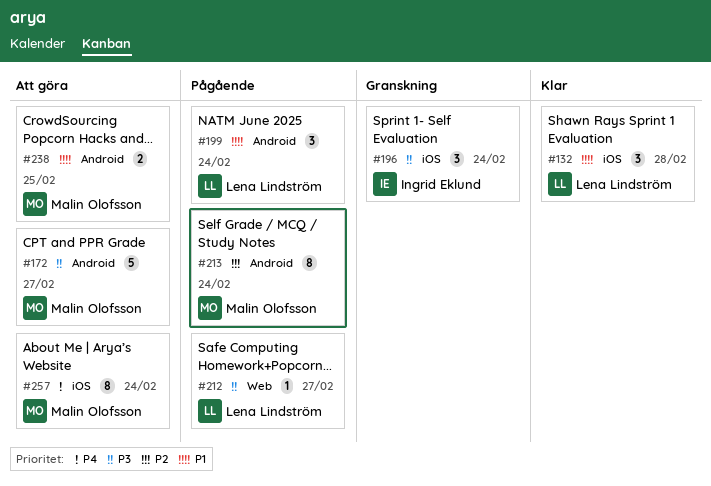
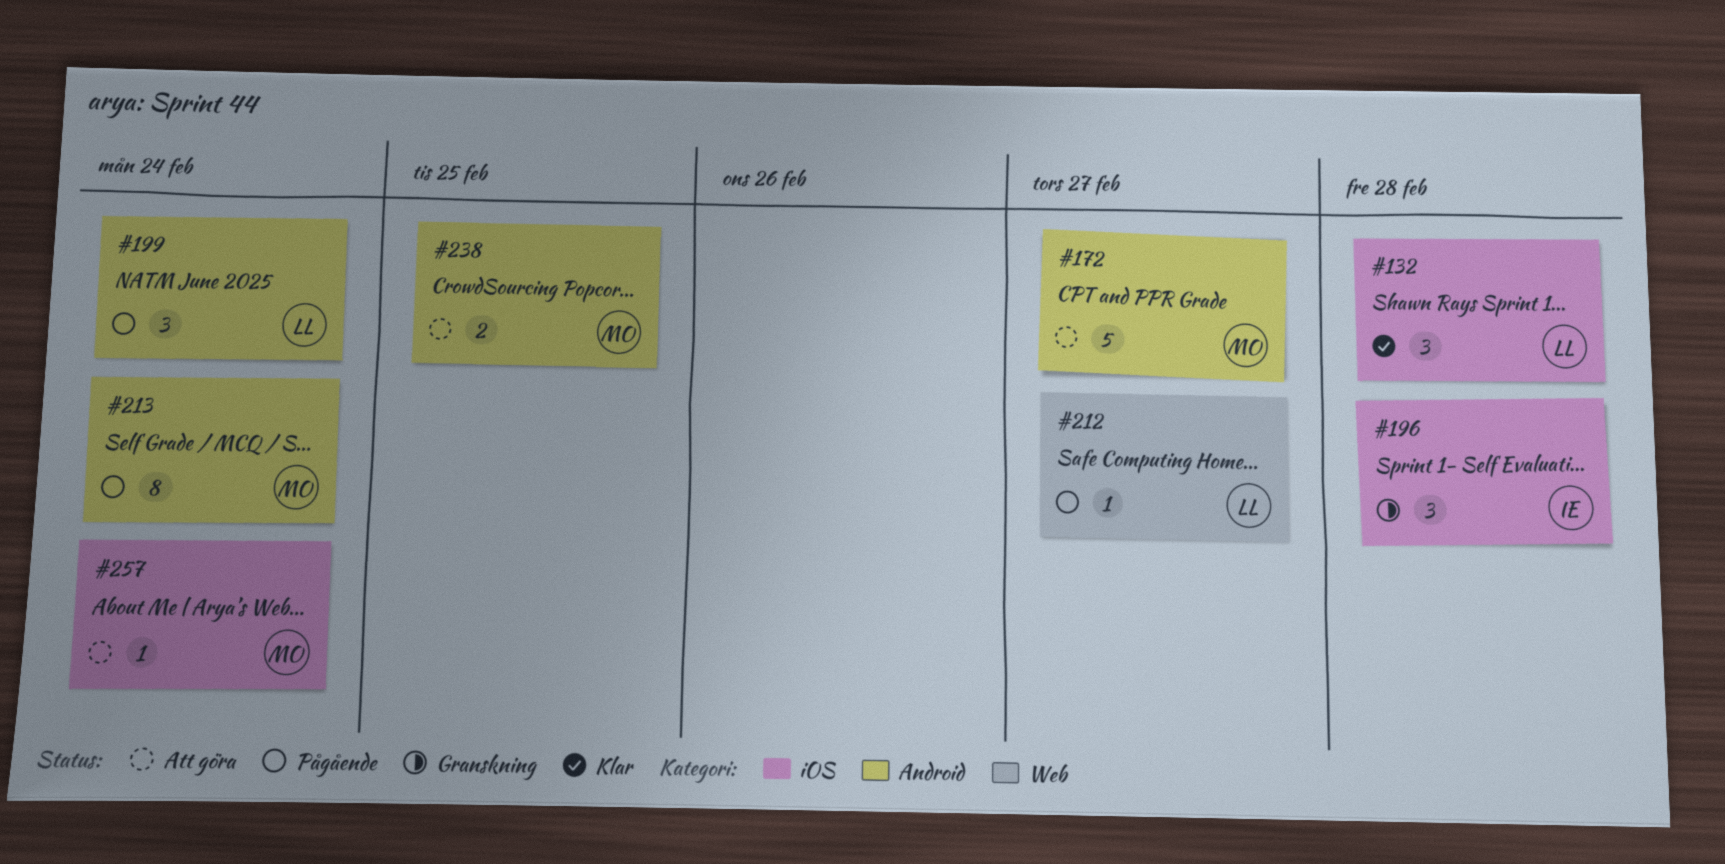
#196, due: Feb 24 -> Feb 28
#257, estimate: 8 -> 1

